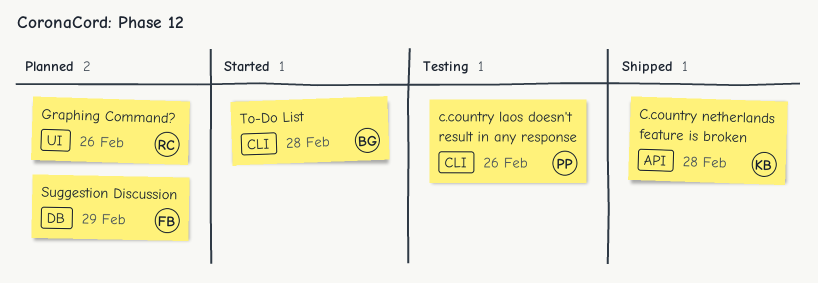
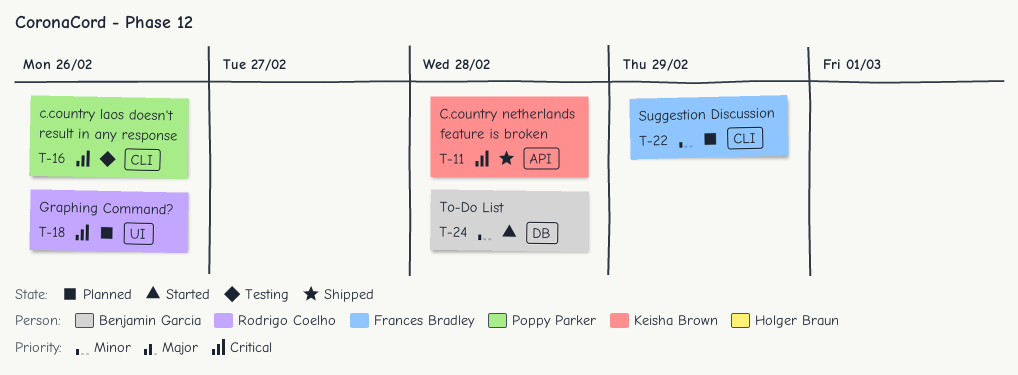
Suggestion Discussion, label: DB -> CLI
To-Do List, label: CLI -> DB

